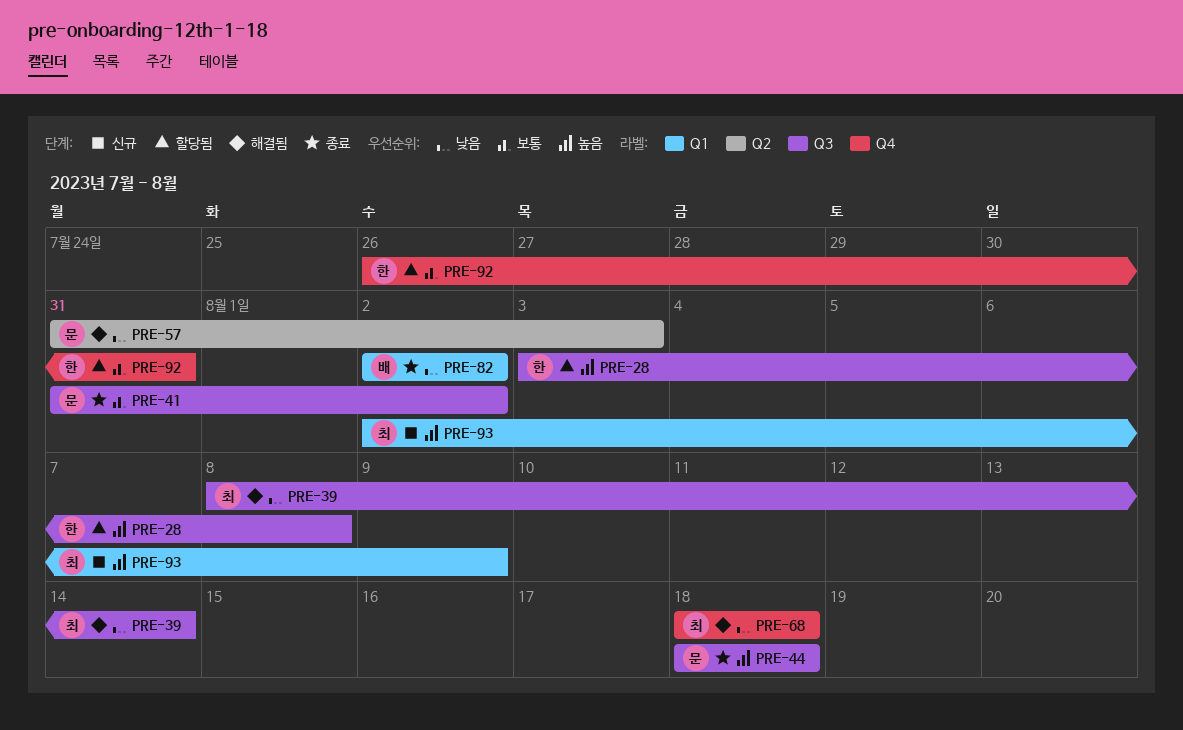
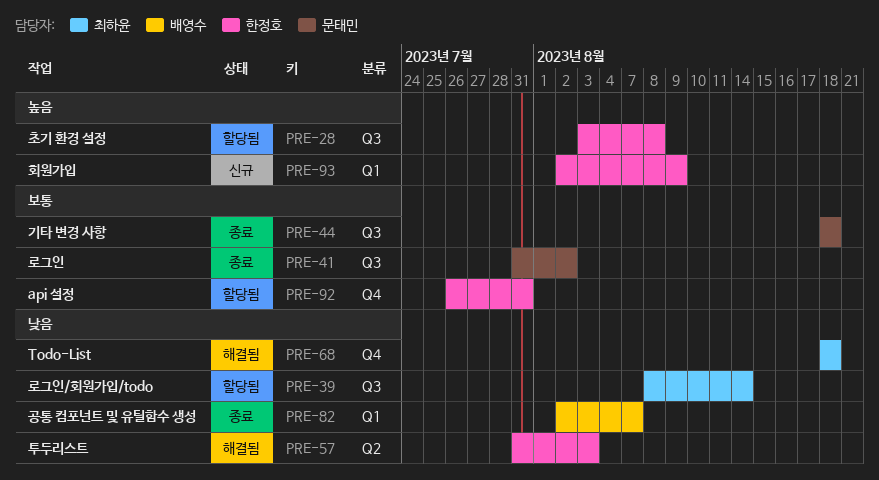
PRE-39, status: 해결됨 -> 할당됨
PRE-44, priority: 높음 -> 보통
PRE-57, owner: 문태민 -> 한정호
PRE-82, due: Aug 2 -> Aug 7
PRE-93, owner: 최하윤 -> 한정호

